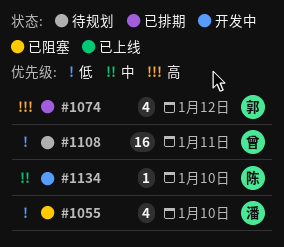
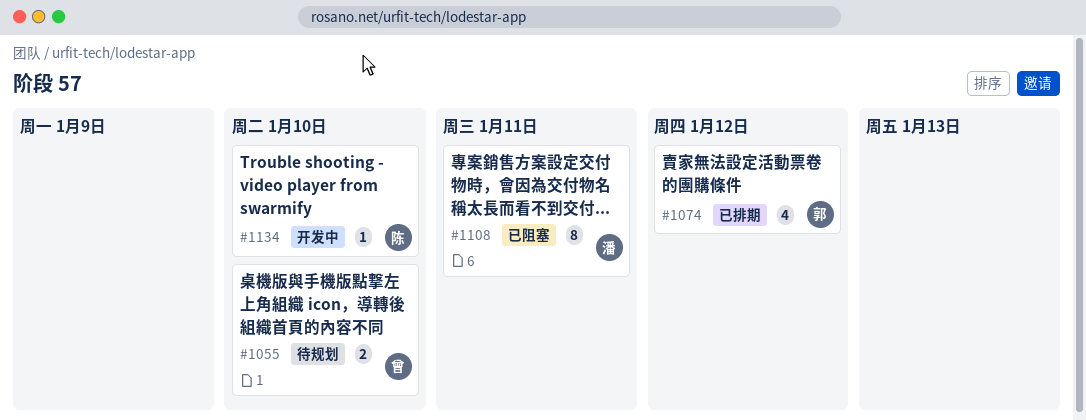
#1055, status: 已阻塞 -> 待规划
#1055, owner: 潘 -> 曾
#1055, estimate: 4 -> 2
#1108, status: 待规划 -> 已阻塞
#1108, owner: 曾 -> 潘
#1108, estimate: 16 -> 8

